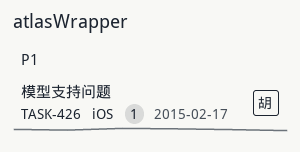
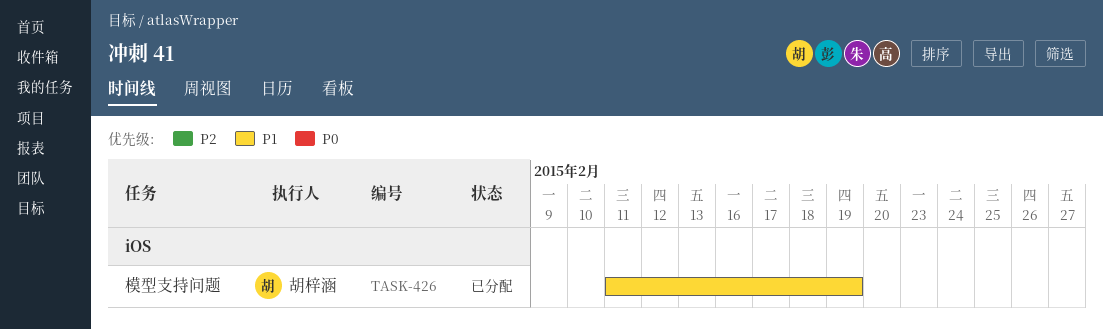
TASK-426, due: Feb 17 -> Feb 19

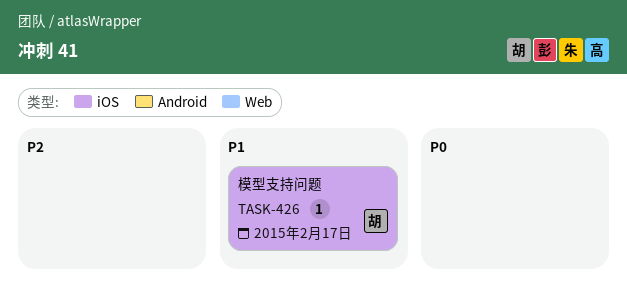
TASK-426, due: Feb 19 -> Feb 17

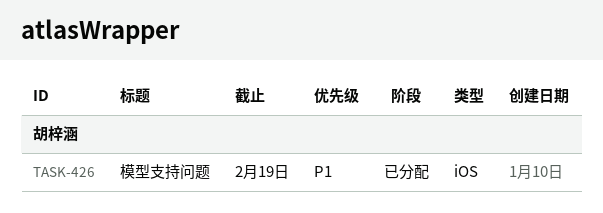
TASK-426, due: Feb 17 -> Feb 19

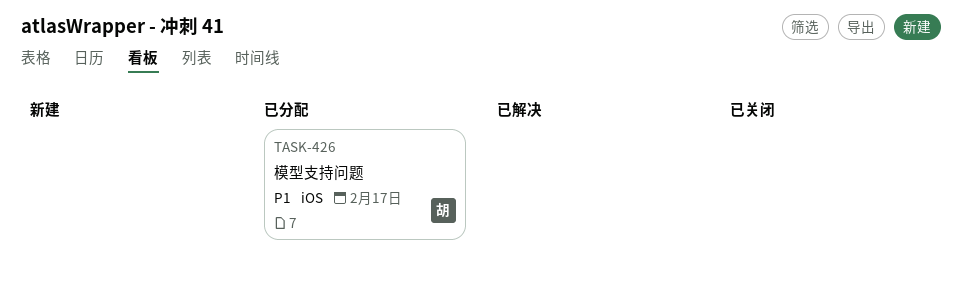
TASK-426, due: Feb 19 -> Feb 17

